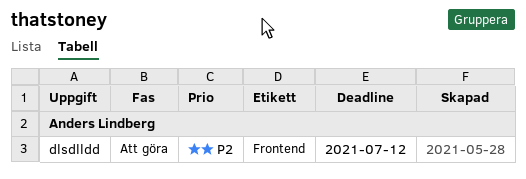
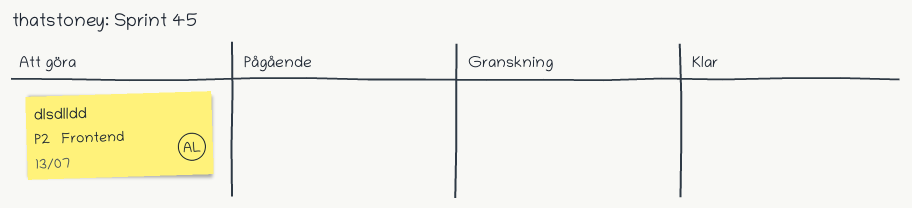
dlsdlldd, due: Jul 12 -> Jul 13

